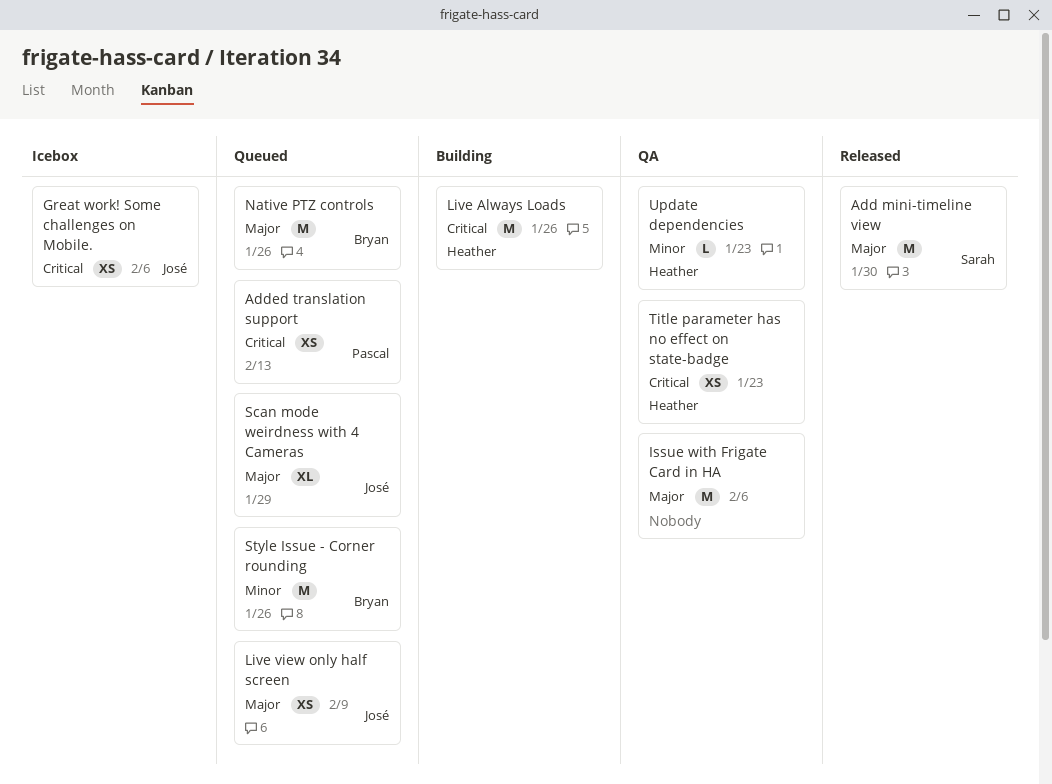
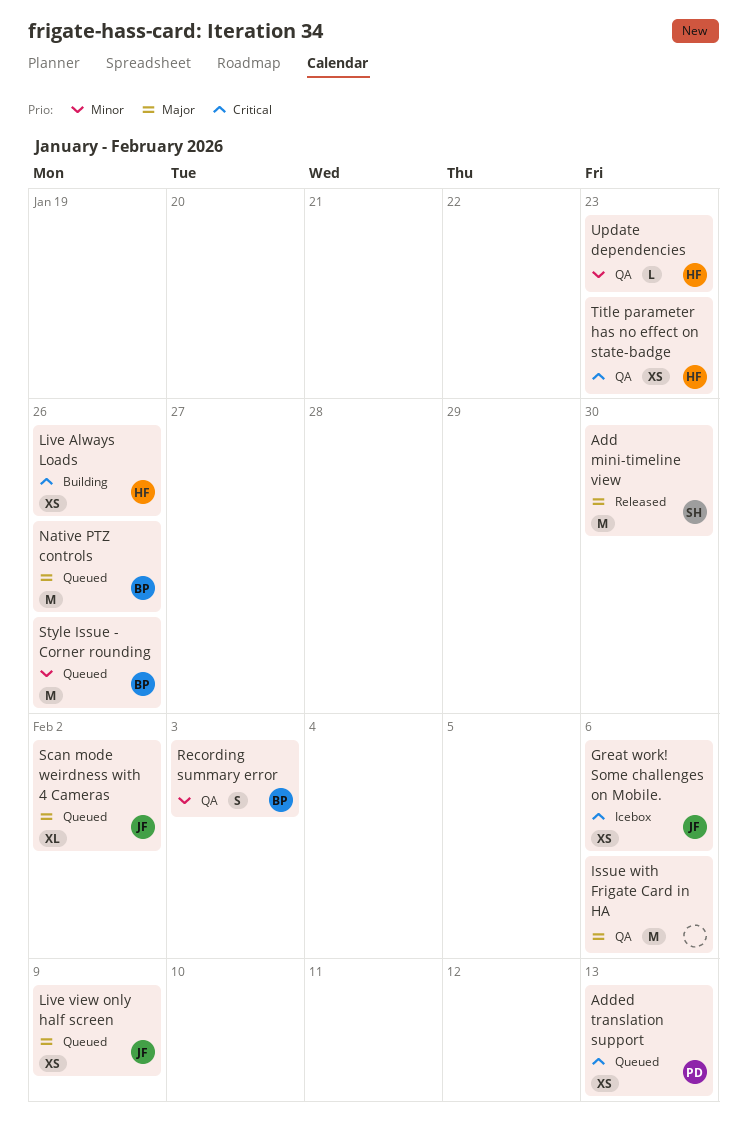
Live Always Loads, estimate: M -> XS
Recording summary error: none -> present
Scan mode weirdness with 4 Cameras, due: Jan 29 -> Feb 2

